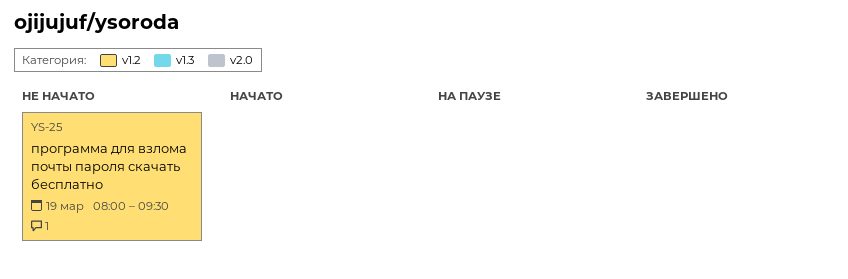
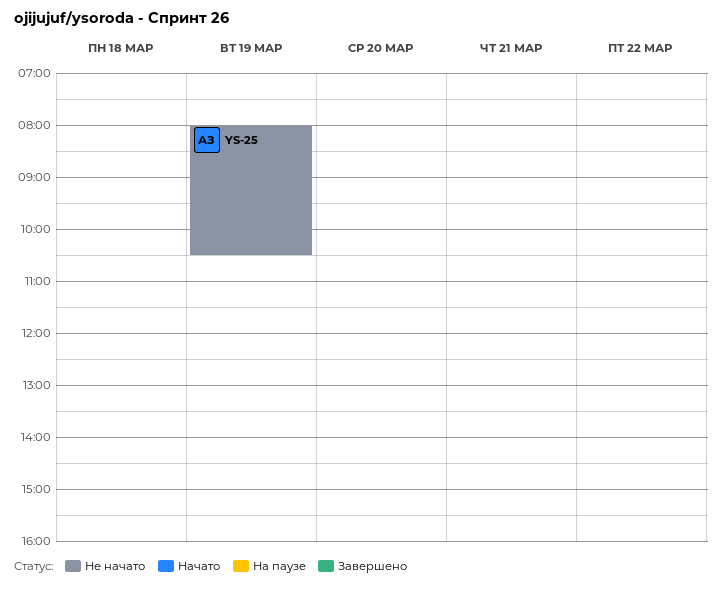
YS-25, ends: 09:30 -> 10:30

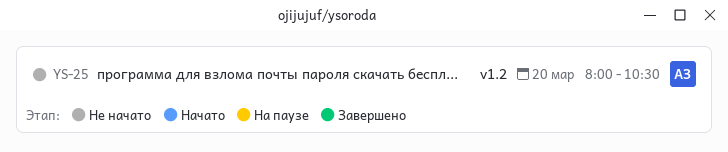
YS-25, day: Mar 19 -> Mar 20

